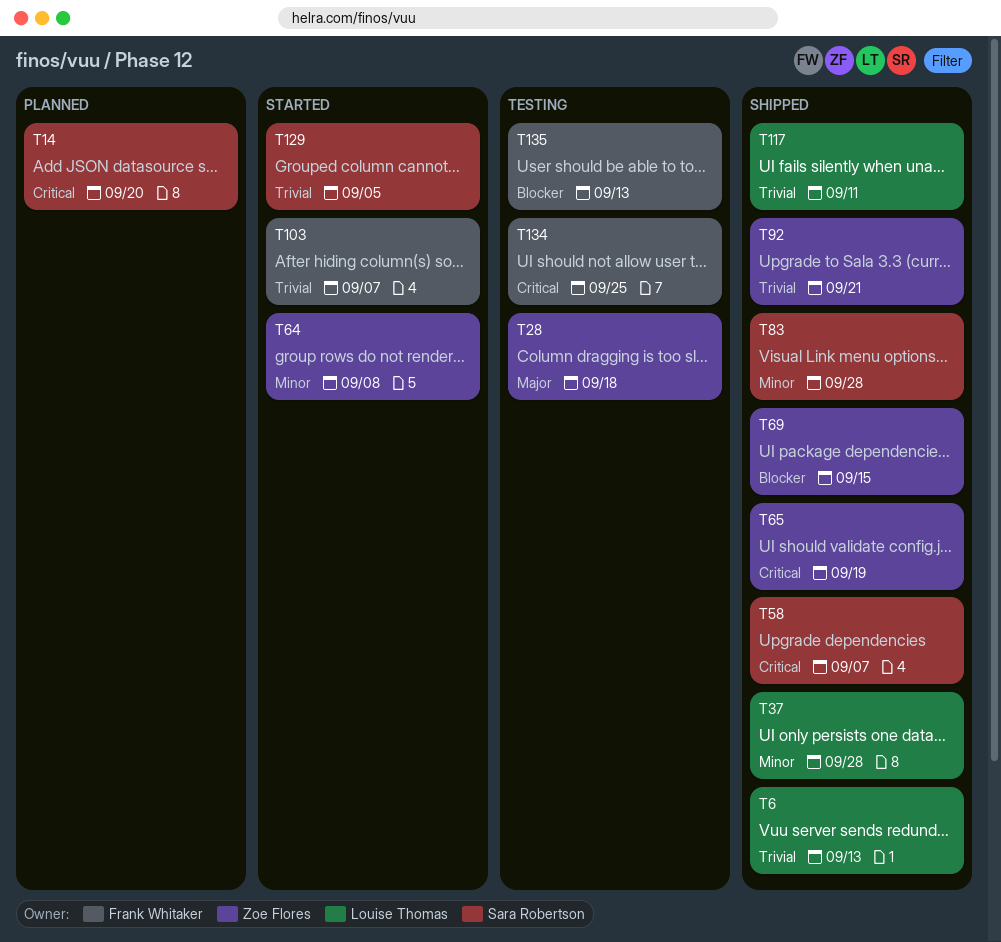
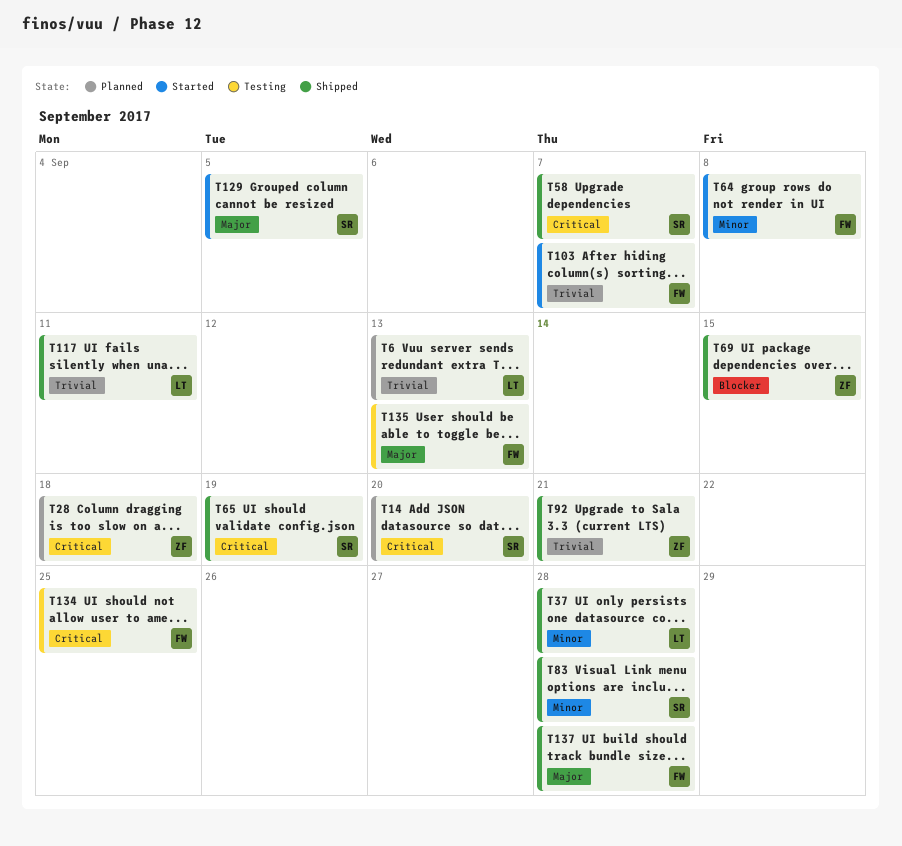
T6, status: Shipped -> Planned
T28, status: Testing -> Planned
T28, priority: Major -> Critical
T64, owner: Zoe Flores -> Frank Whitaker
T65, owner: Zoe Flores -> Sara Robertson
T129, priority: Trivial -> Major
T135, priority: Blocker -> Major
T137: none -> present

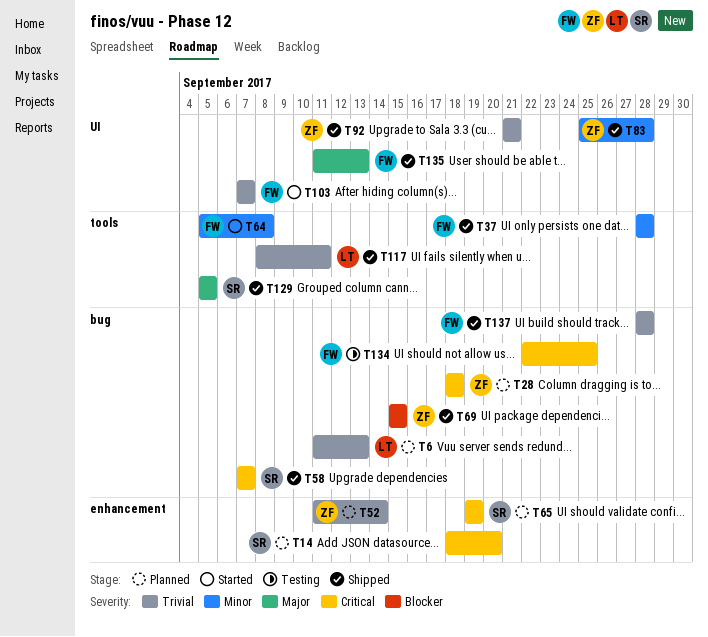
T37, owner: LT -> FW
T52: none -> present
T65, status: Shipped -> Planned
T83, owner: SR -> ZF
T129, status: Started -> Shipped
T135, status: Testing -> Shipped
T137, priority: Major -> Trivial

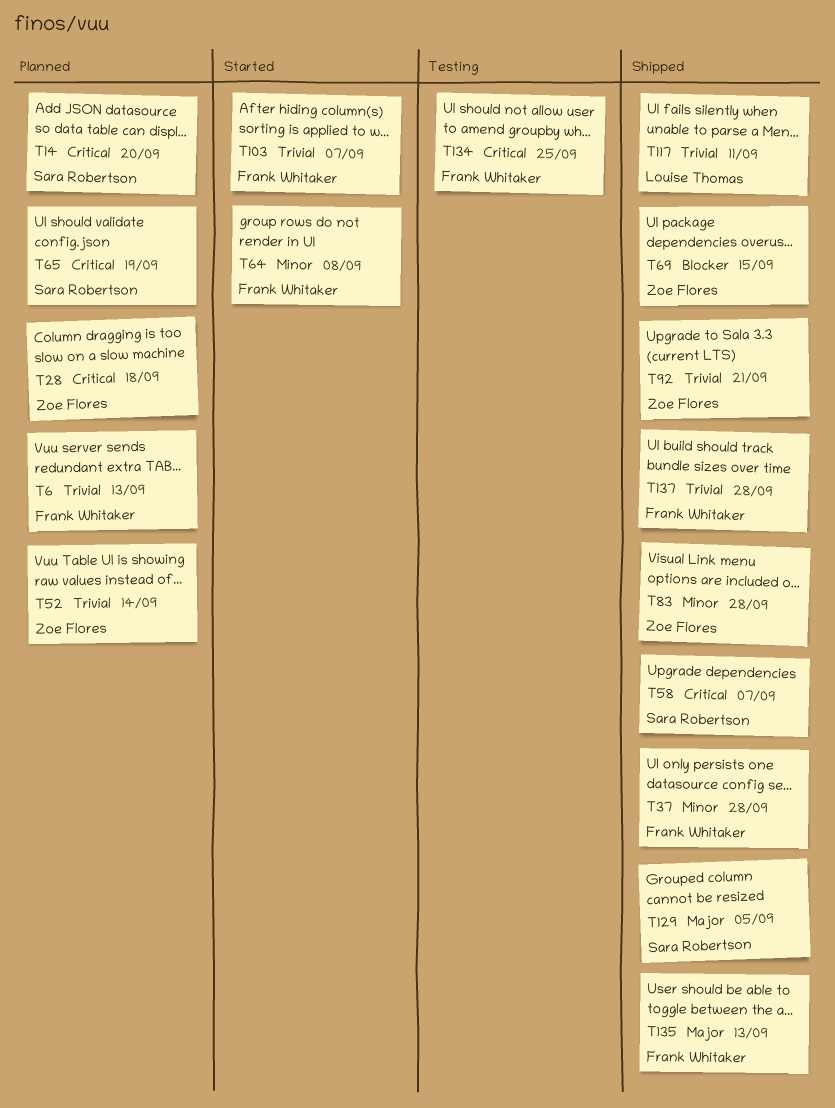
T6, owner: Louise Thomas -> Frank Whitaker

